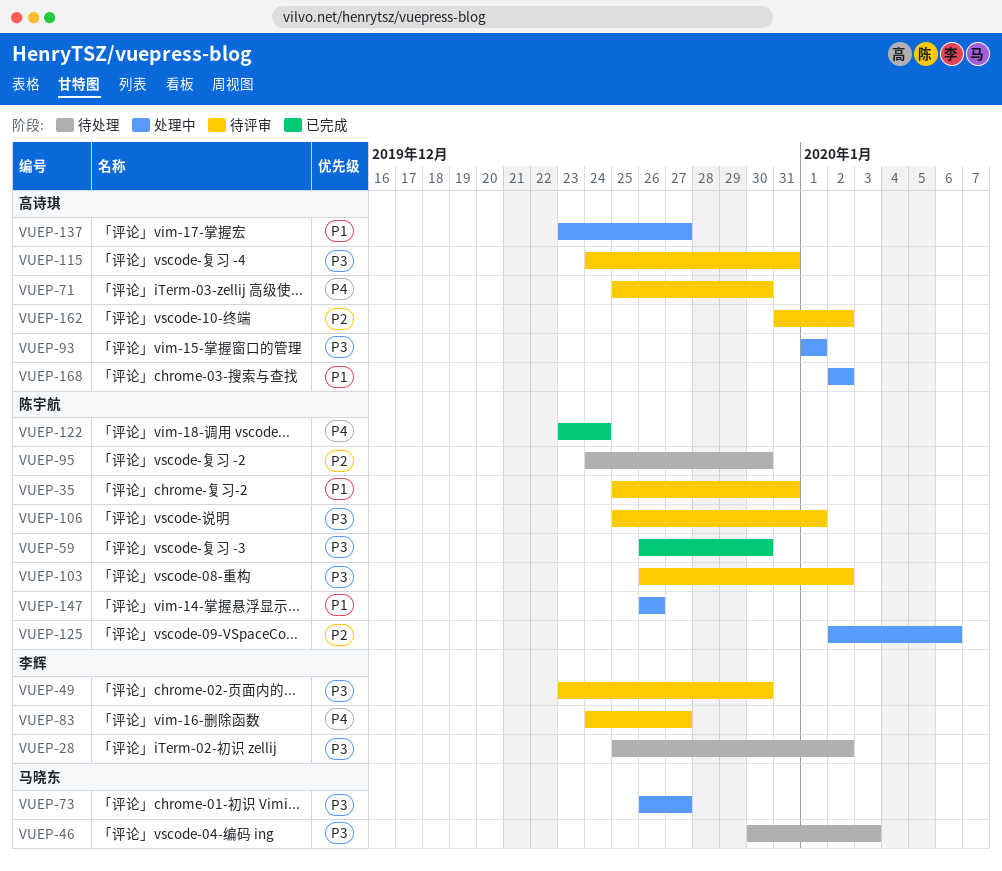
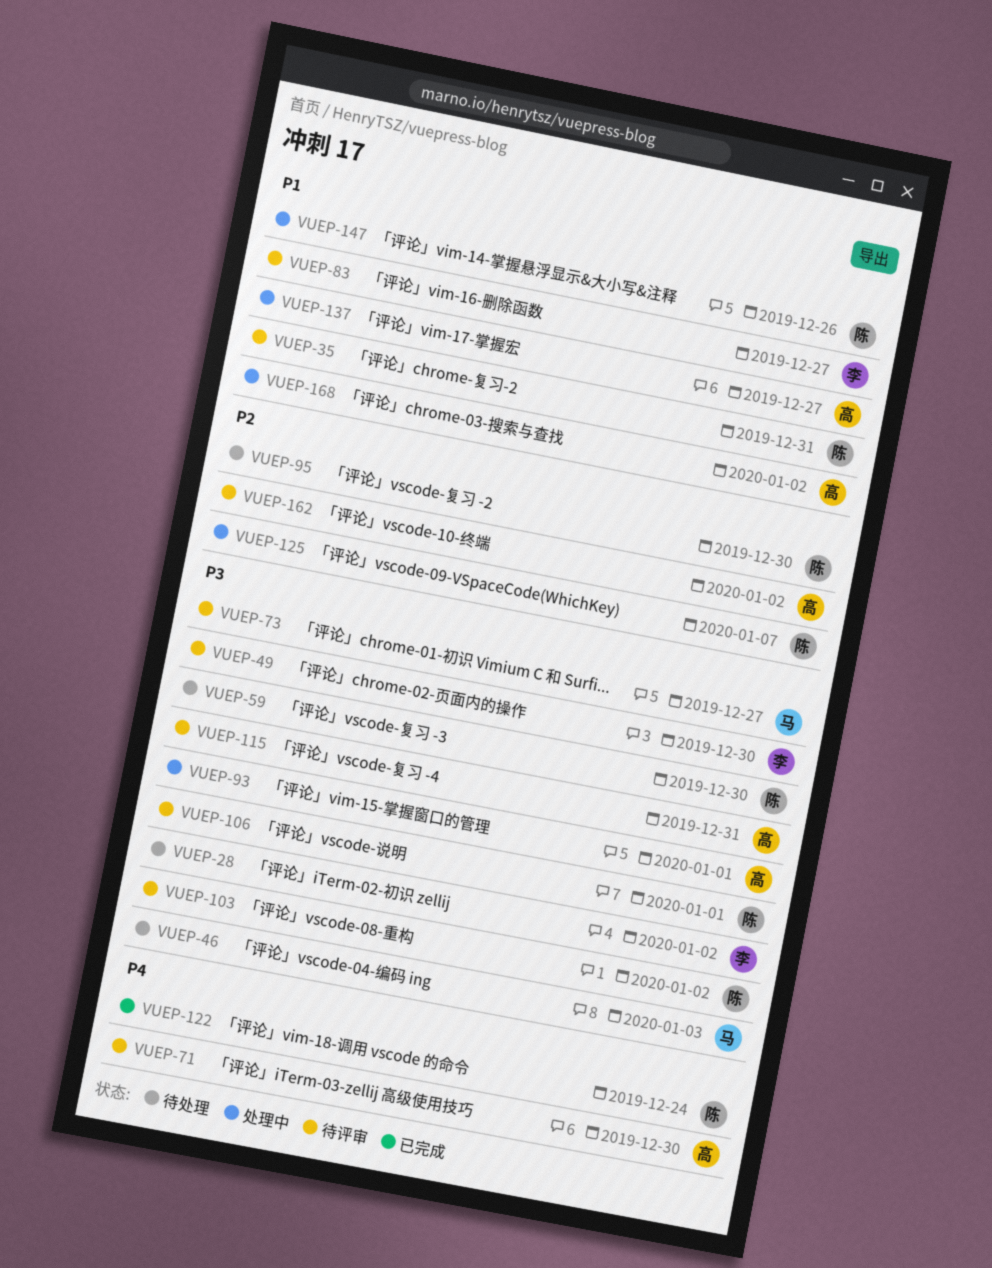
VUEP-59, status: 已完成 -> 待处理
VUEP-73, status: 处理中 -> 待评审
VUEP-83, priority: P4 -> P1
VUEP-125, due: Jan 6 -> Jan 7

